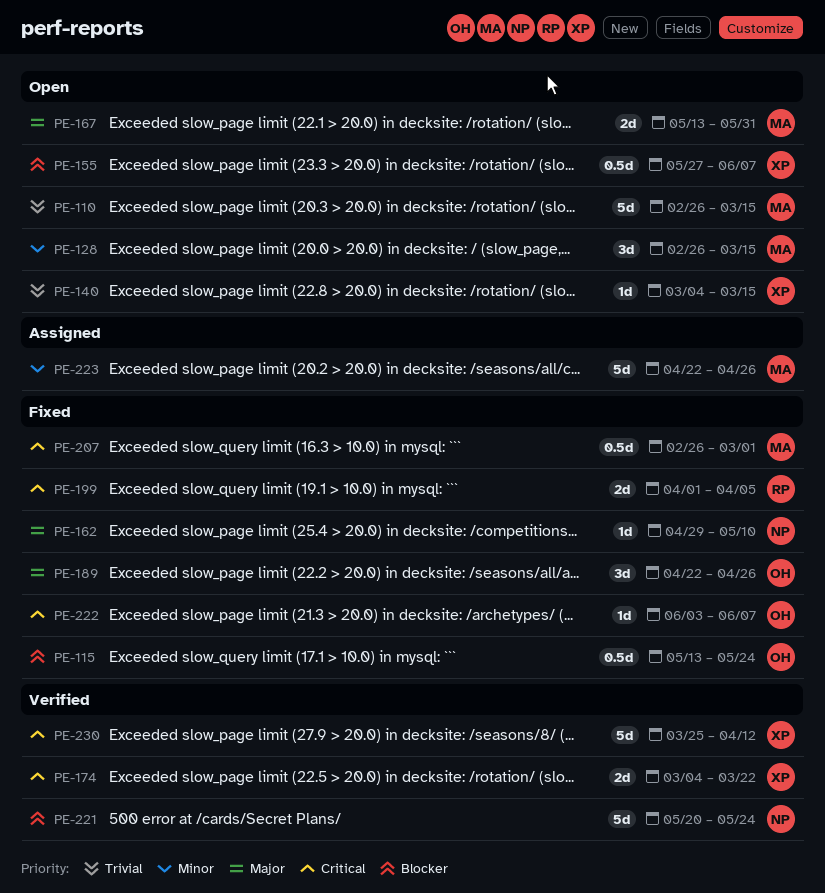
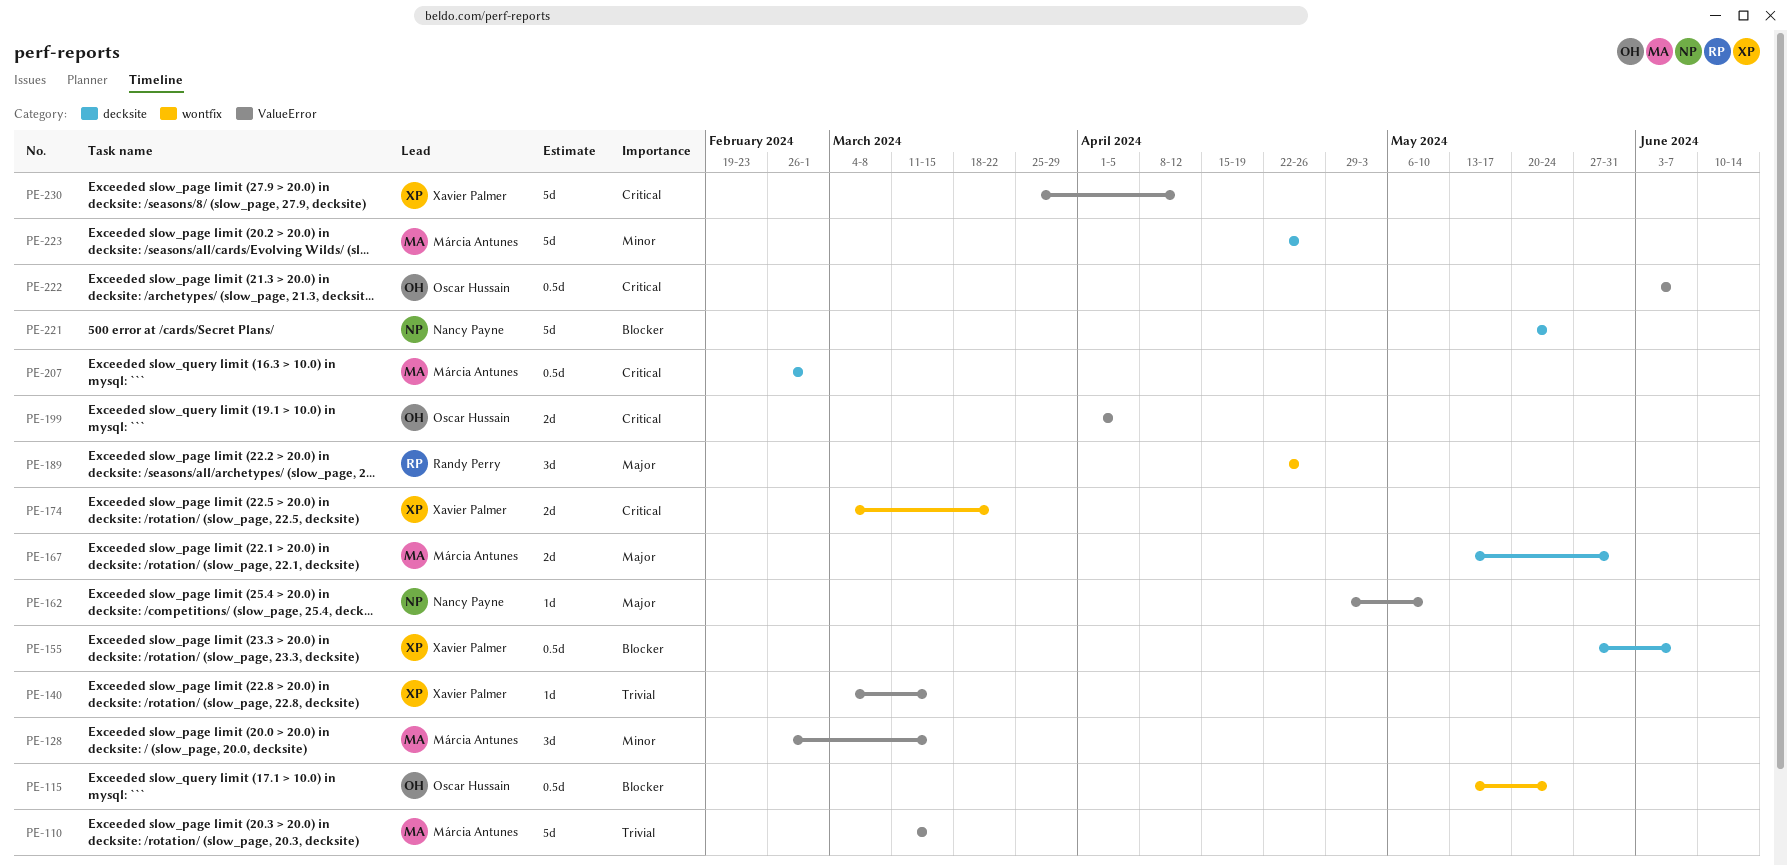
PE-110, start: Feb 26 -> Mar 11
PE-189, owner: Oscar Hussain -> Randy Perry
PE-199, owner: Randy Perry -> Oscar Hussain
PE-222, estimate: 1d -> 0.5d

